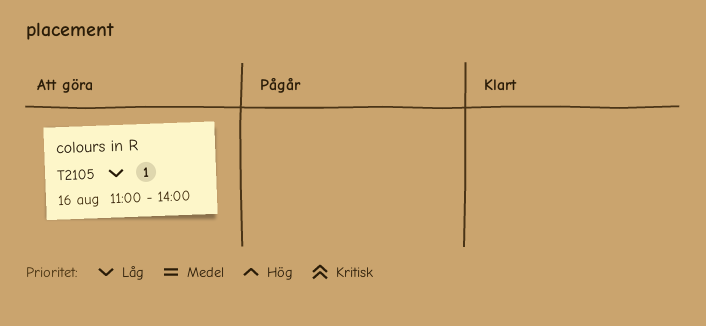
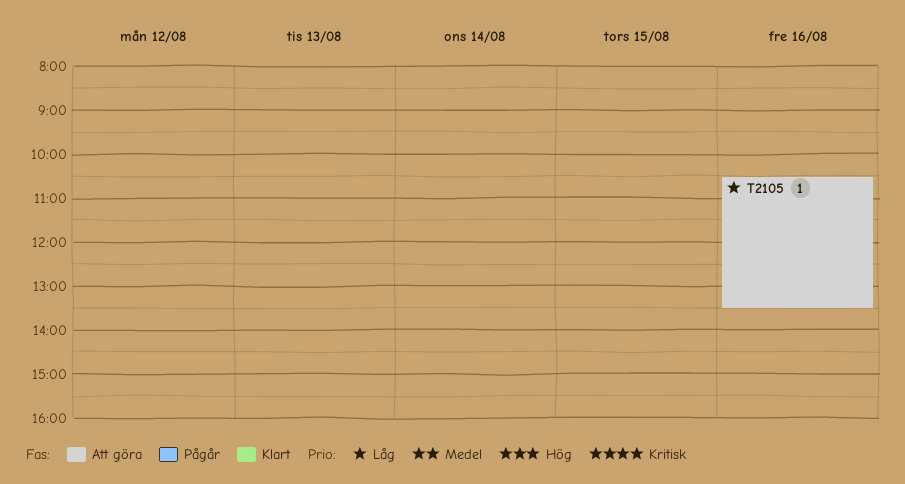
T2105, begins: 11:00 -> 10:30
T2105, ends: 14:00 -> 13:30

